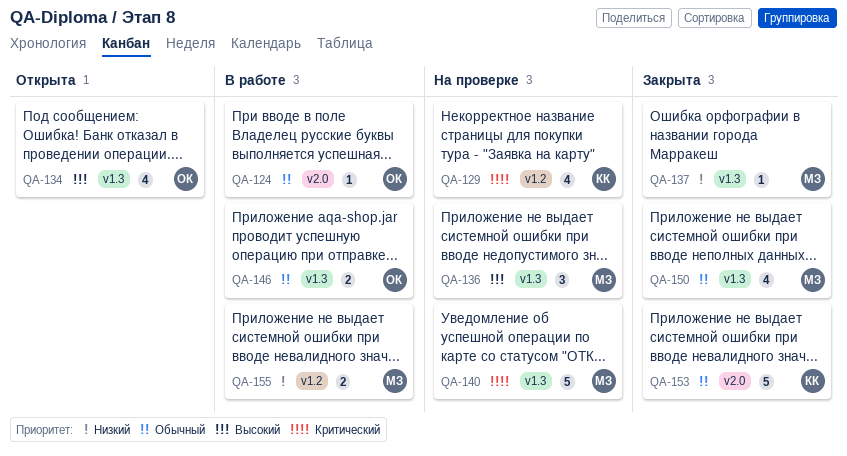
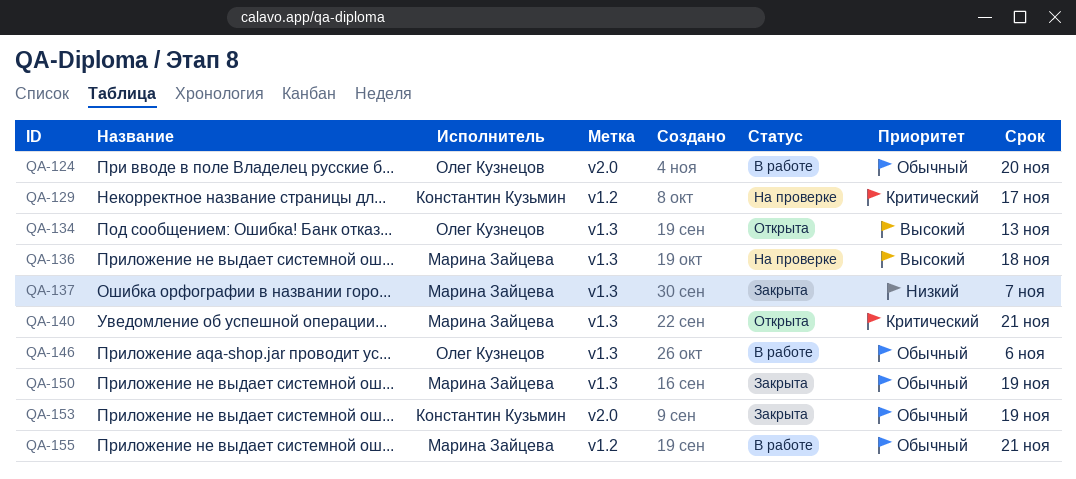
QA-140, status: На проверке -> Открыта
QA-155, priority: Низкий -> Обычный

